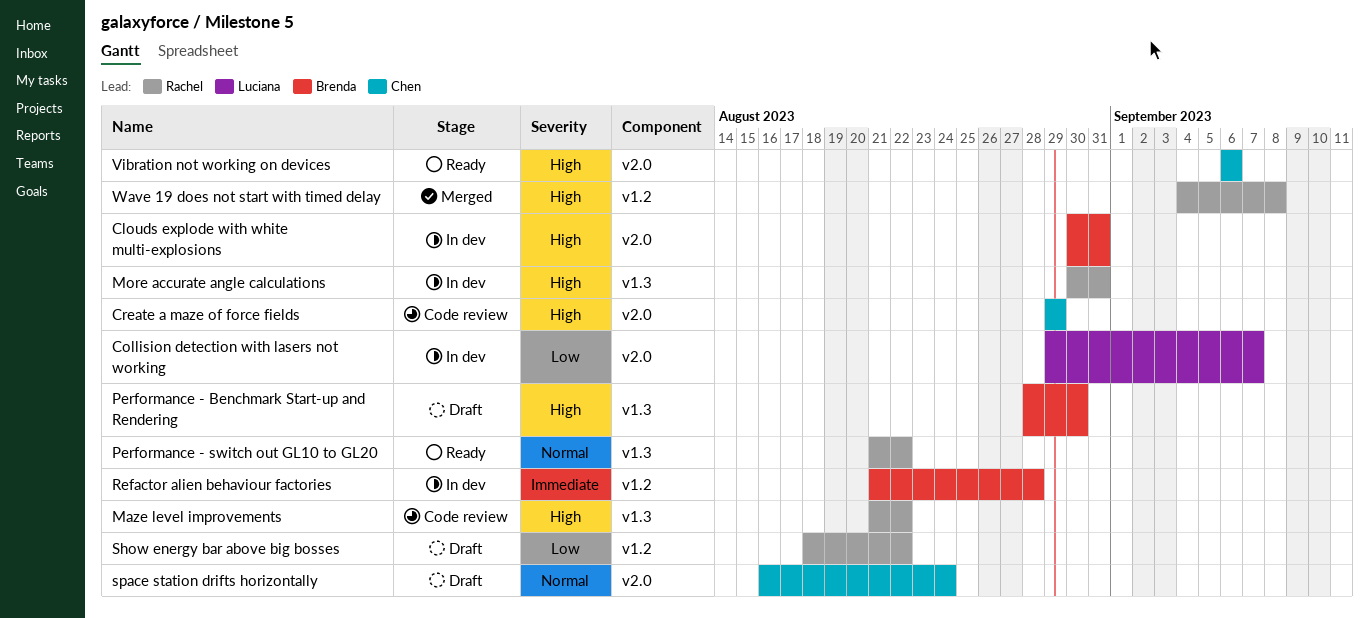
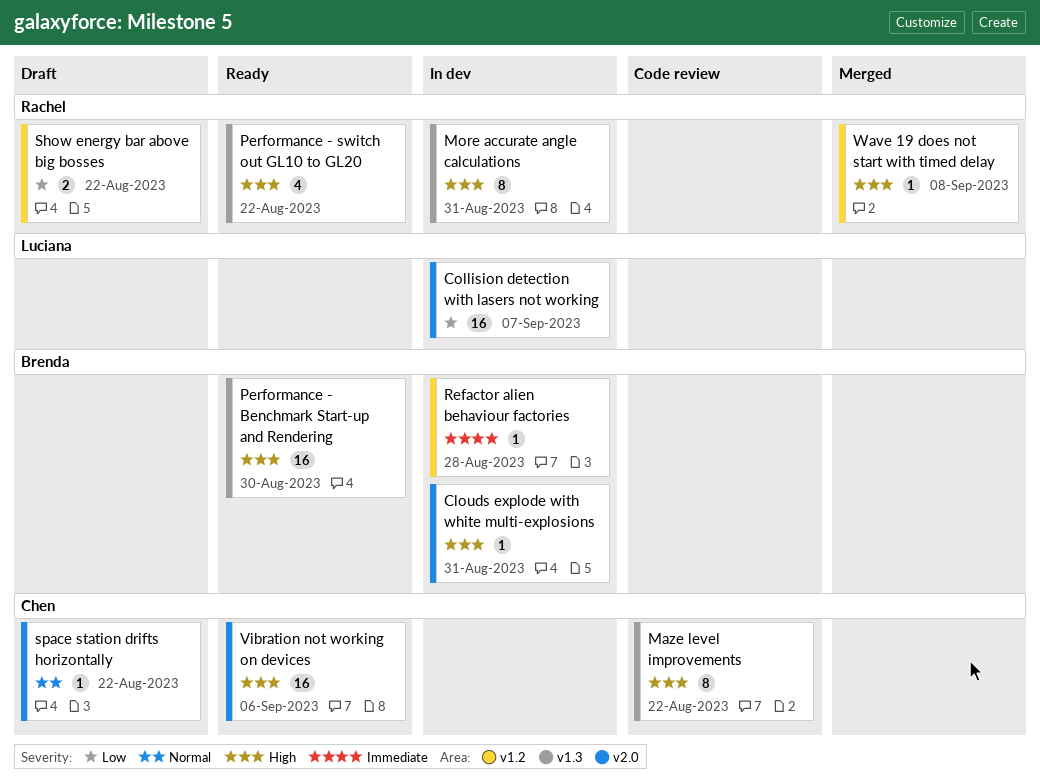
Create a maze of force fields: present -> none
Maze level improvements, owner: Rachel -> Chen
Performance - Benchmark Start-up and Rendering, status: Draft -> Ready
Performance - switch out GL10 to GL20, priority: Normal -> High
space station drifts horizontally, due: Aug 24 -> Aug 22

